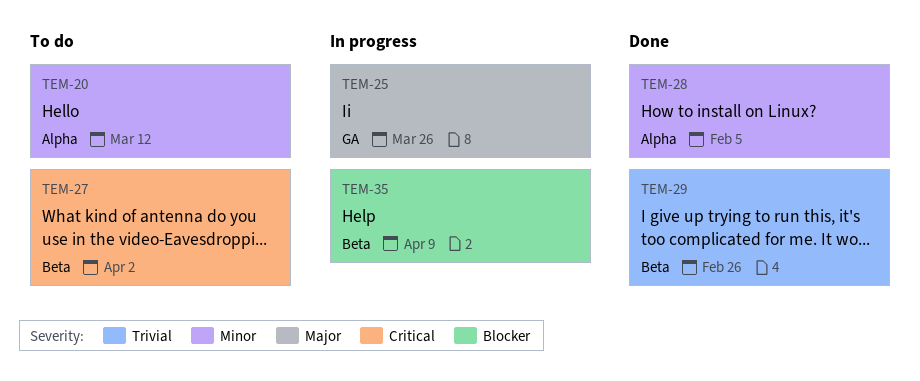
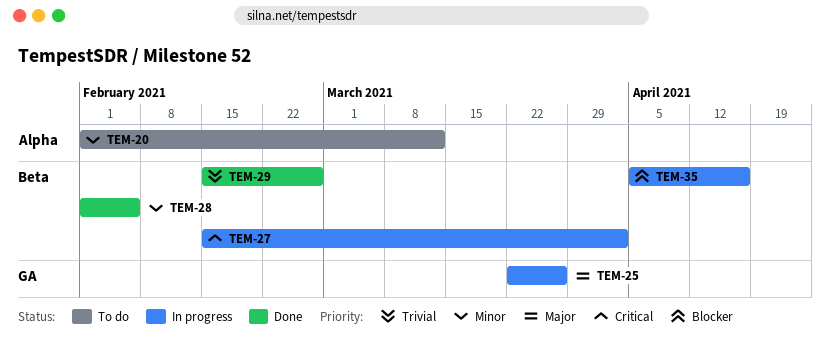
TEM-27, status: To do -> In progress
TEM-28, label: Alpha -> Beta
TEM-35, due: Apr 9 -> Apr 16

